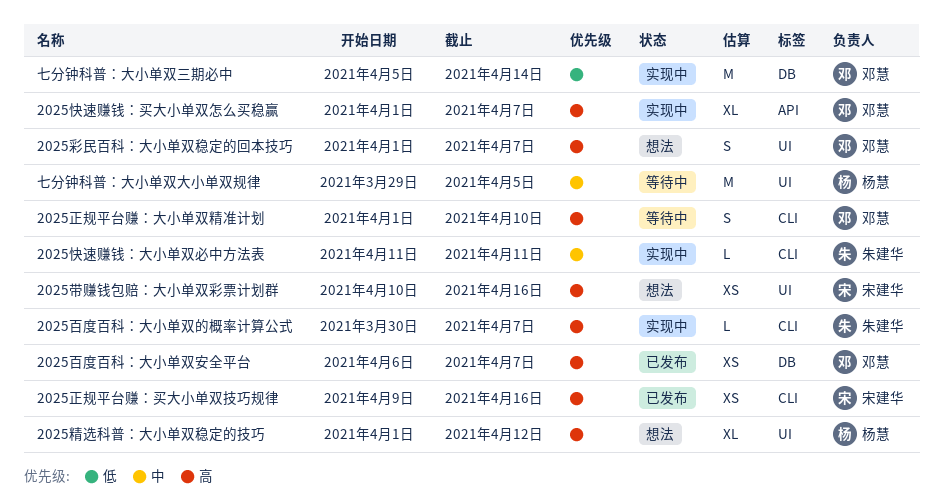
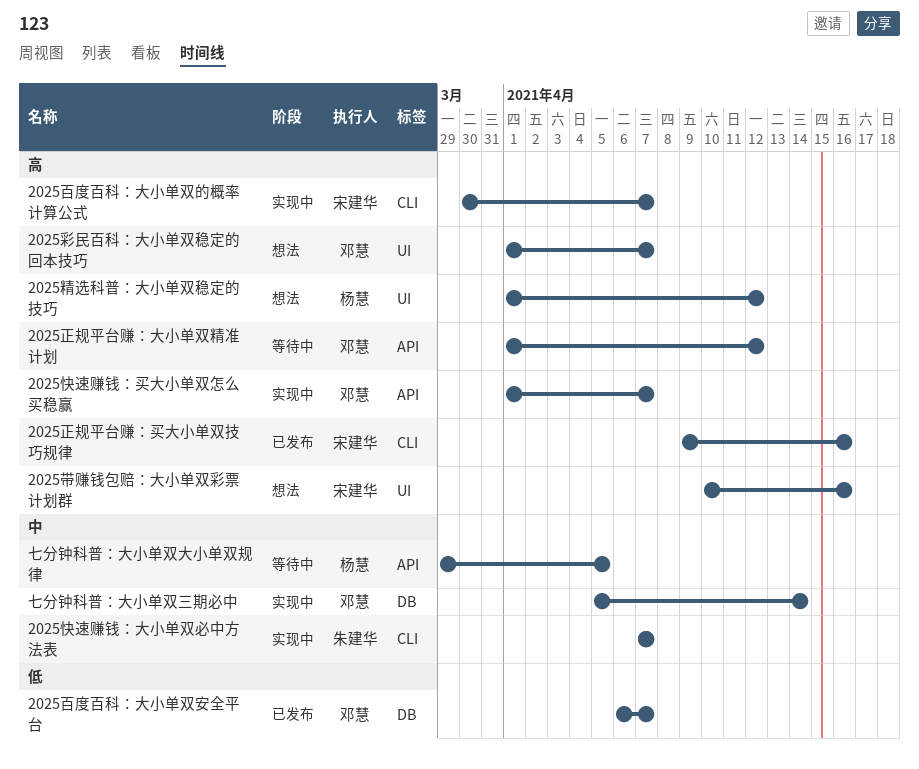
2025快速赚钱：大小单双必中方法表, start: Apr 11 -> Apr 7
2025快速赚钱：大小单双必中方法表, due: Apr 11 -> Apr 7
2025正规平台赚：大小单双精准计划, label: CLI -> API
2025正规平台赚：大小单双精准计划, due: Apr 10 -> Apr 12
2025百度百科：大小单双安全平台, priority: 高 -> 低
2025百度百科：大小单双的概率计算公式, owner: 朱建华 -> 宋建华
七分钟科普：大小单双三期必中, priority: 低 -> 中
七分钟科普：大小单双大小单双规律, label: UI -> API

